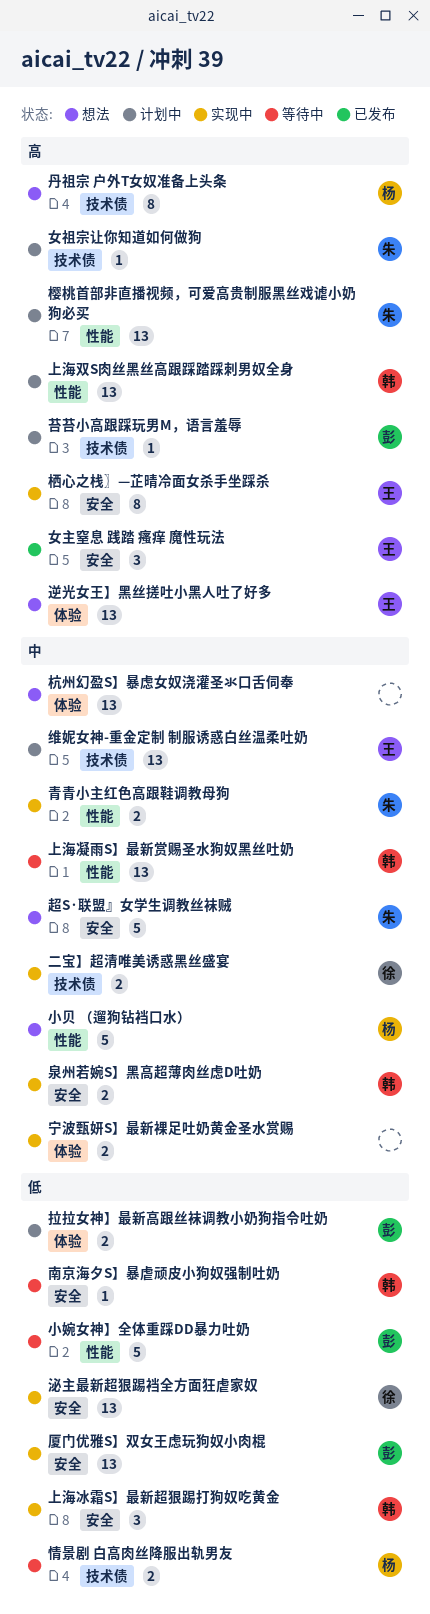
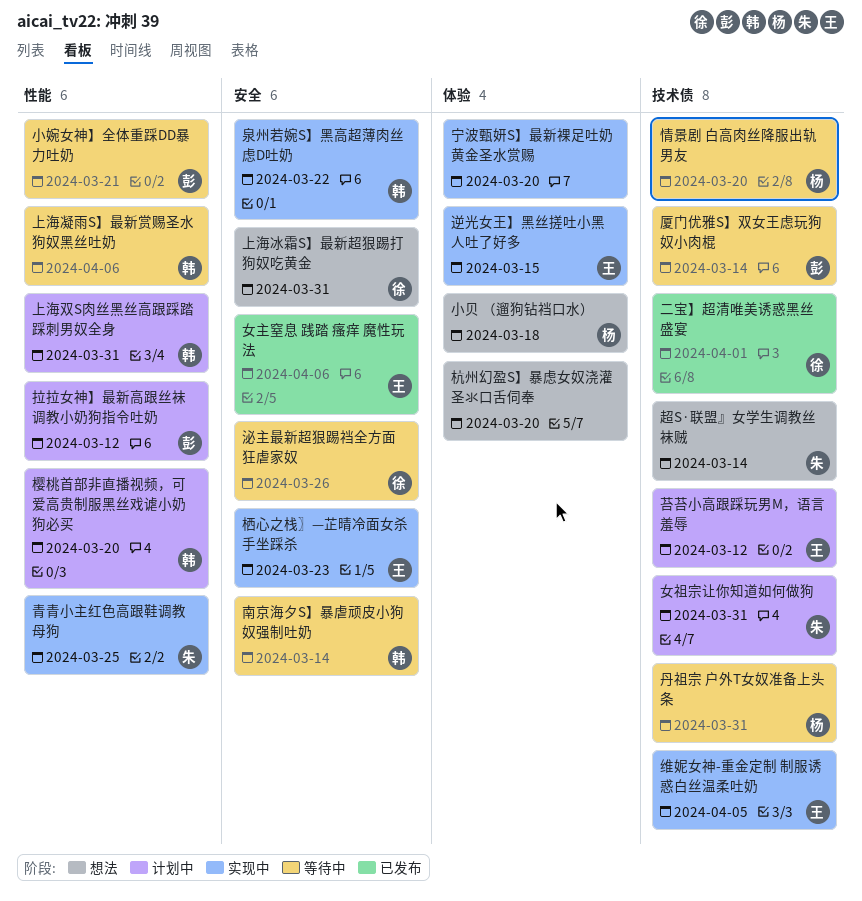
上海冰霜S】最新超狠踢打狗奴吃黄金, status: 实现中 -> 想法
上海冰霜S】最新超狠踢打狗奴吃黄金, owner: 韩 -> 徐
丹祖宗 户外T女奴准备上头条, status: 想法 -> 等待中
二宝】超清唯美诱惑黑丝盛宴, status: 实现中 -> 已发布
厦门优雅S】双女王虑玩狗奴小肉棍, status: 实现中 -> 等待中
厦门优雅S】双女王虑玩狗奴小肉棍, label: 安全 -> 技术债
小贝 （遛狗钻裆口水）, label: 性能 -> 体验
拉拉女神】最新高跟丝袜调教小奶狗指令吐奶, label: 体验 -> 性能
樱桃首部非直播视频，可爱高贵制服黑丝戏谑小奶狗必买, owner: 朱 -> 韩
泌主最新超狠踢裆全方面狂虐家奴, status: 实现中 -> 等待中
维妮女神-重金定制 制服诱惑白丝温柔吐奶, status: 计划中 -> 实现中
苔苔小高跟踩玩男M，语言羞辱, owner: 彭 -> 王
超S·联盟』女学生调教丝袜贼, label: 安全 -> 技术债
逆光女王】黑丝搓吐小黑人吐了好多, status: 想法 -> 实现中

